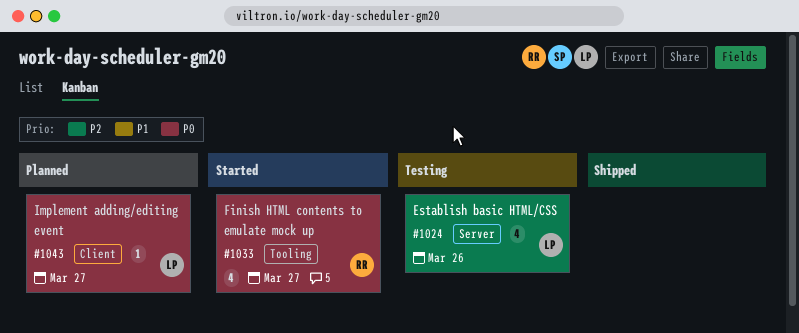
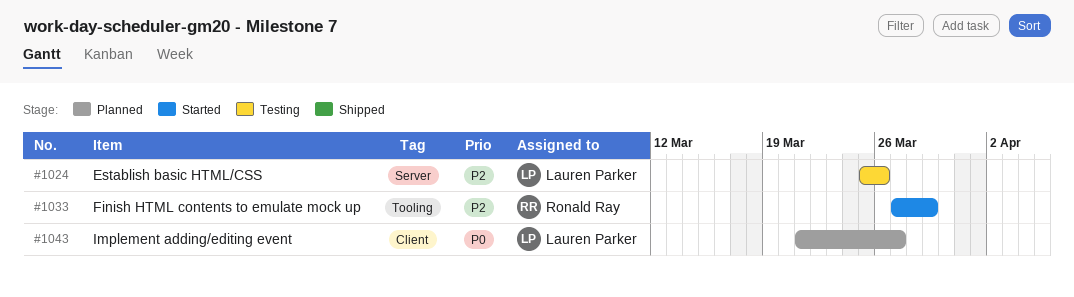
#1033, priority: P0 -> P2
#1033, due: Mar 27 -> Mar 29

